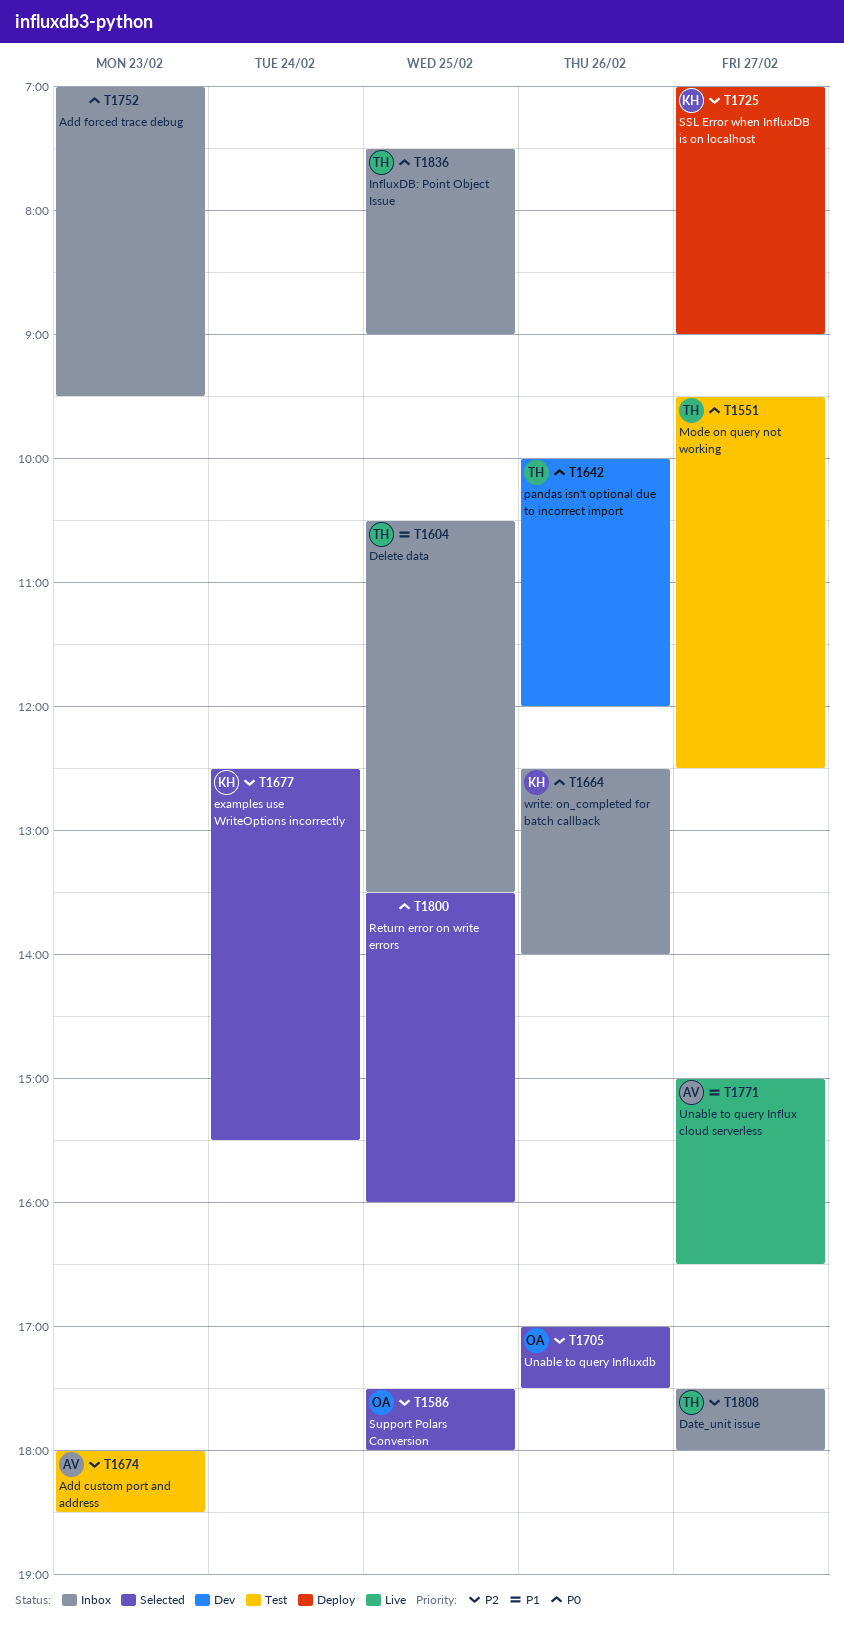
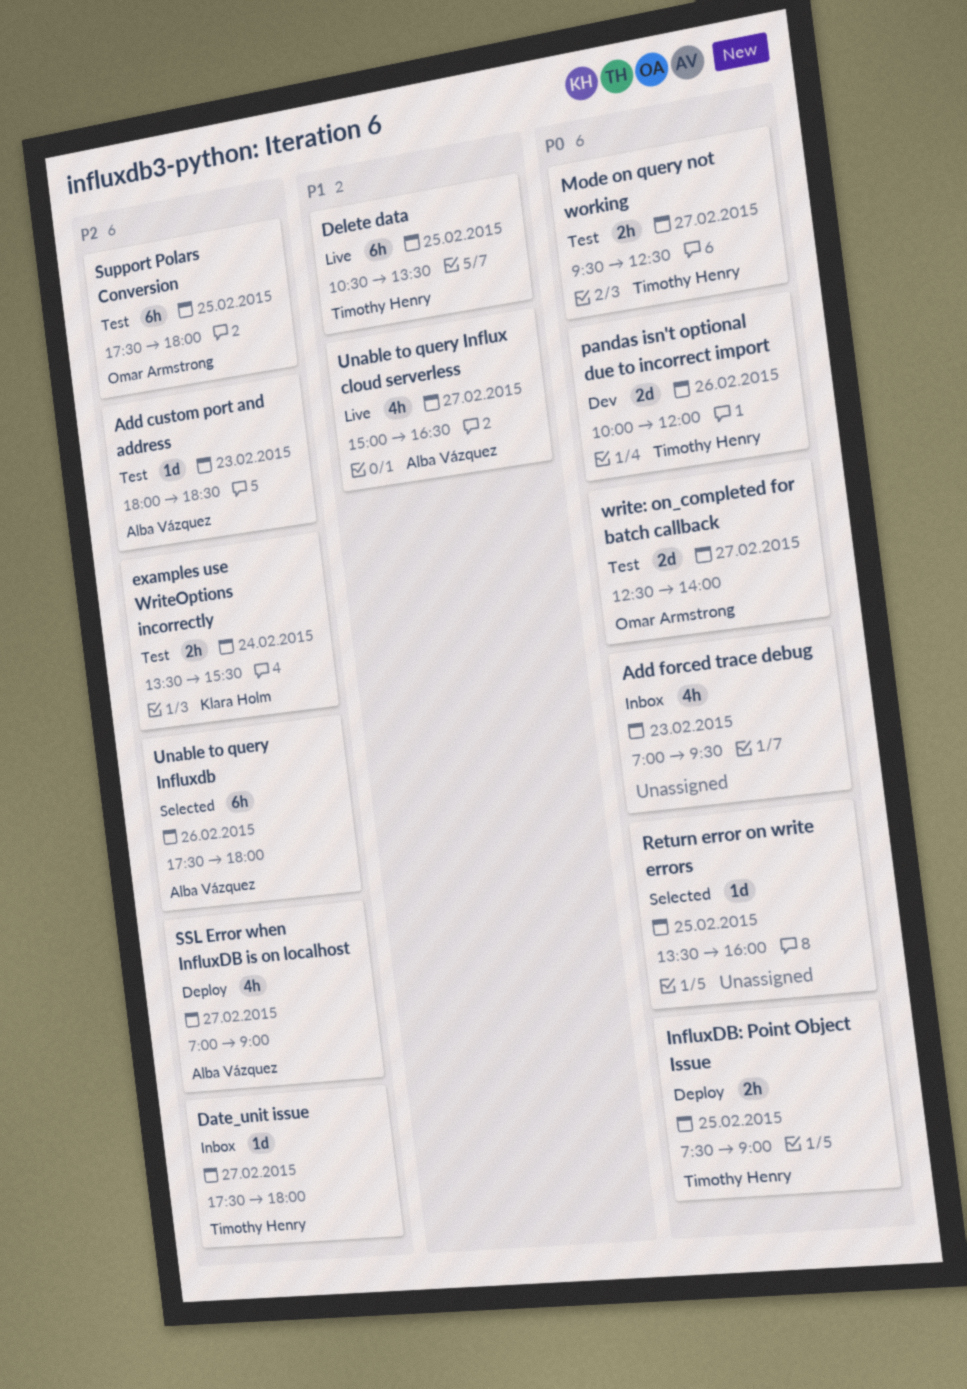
Delete data, status: Inbox -> Live
examples use WriteOptions incorrectly, status: Selected -> Test
examples use WriteOptions incorrectly, begins: 12:30 -> 13:30
InfluxDB: Point Object Issue, status: Inbox -> Deploy
SSL Error when InfluxDB is on localhost, owner: Klara Holm -> Alba Vázquez
Support Polars Conversion, status: Selected -> Test
Unable to query Influxdb, owner: Omar Armstrong -> Alba Vázquez
Unable to query Influxdb, begins: 17:00 -> 17:30
Unable to query Influxdb, ends: 17:30 -> 18:00
write: on_completed for batch callback, status: Inbox -> Test
write: on_completed for batch callback, owner: Klara Holm -> Omar Armstrong
write: on_completed for batch callback, day: Feb 26 -> Feb 27

